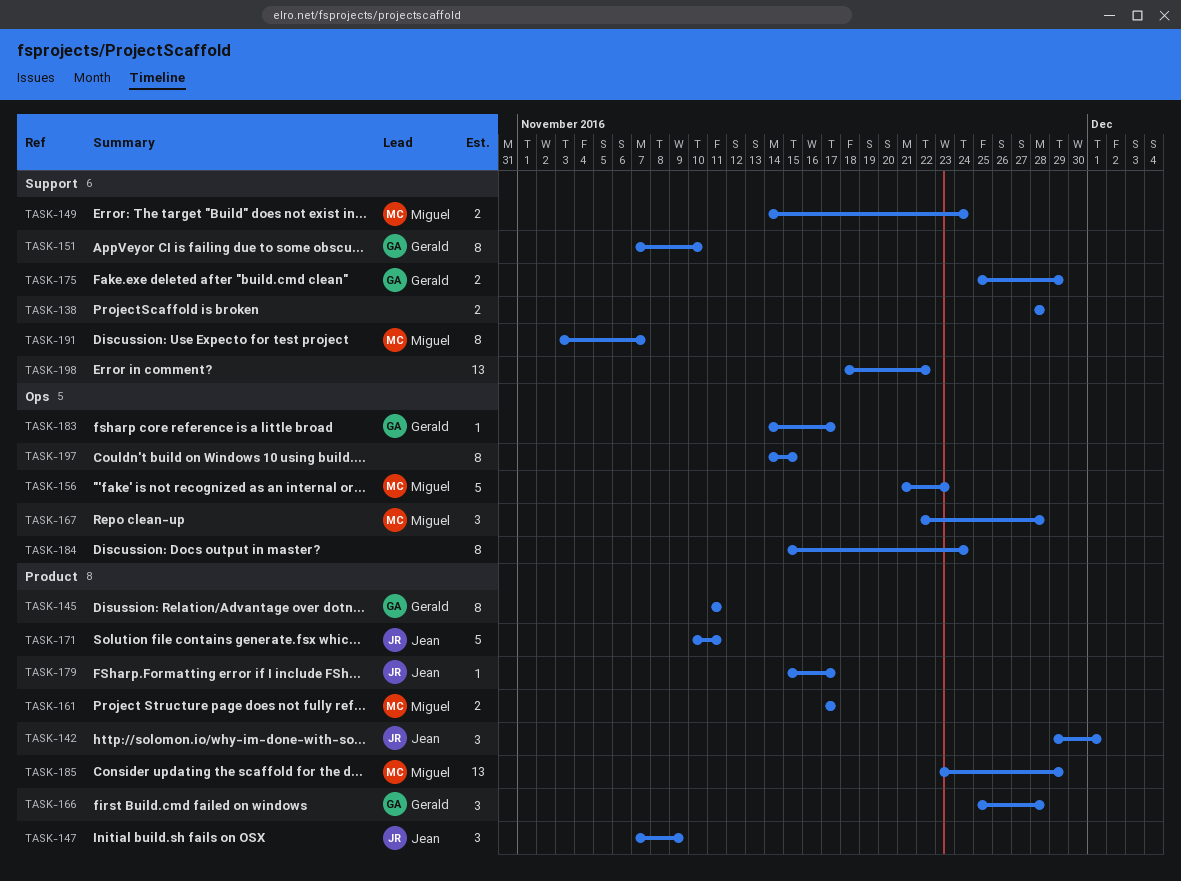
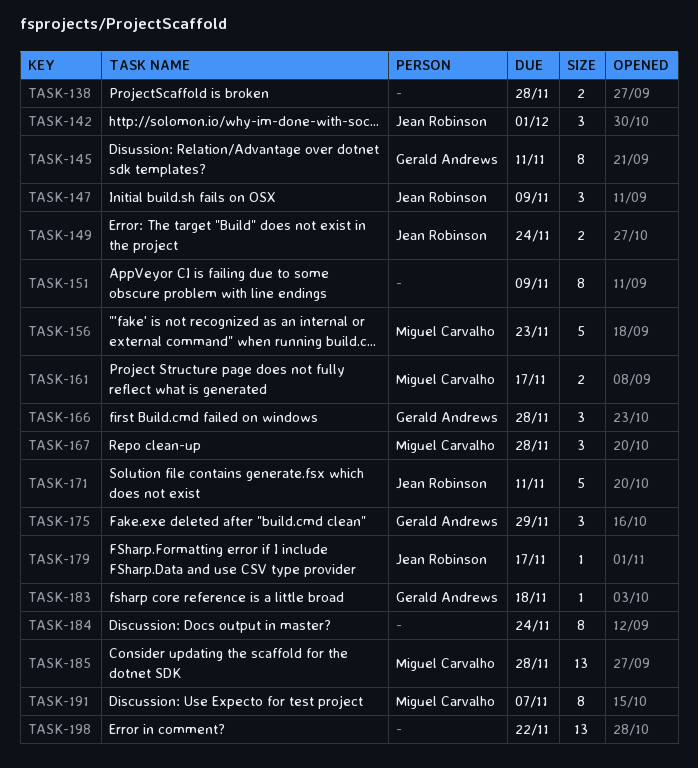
TASK-149, owner: Miguel Carvalho -> Jean Robinson
TASK-151, owner: Gerald Andrews -> none
TASK-151, due: Nov 10 -> Nov 9
TASK-175, estimate: 2 -> 3
TASK-183, due: Nov 17 -> Nov 18
TASK-185, due: Nov 29 -> Nov 28
TASK-197: present -> none

